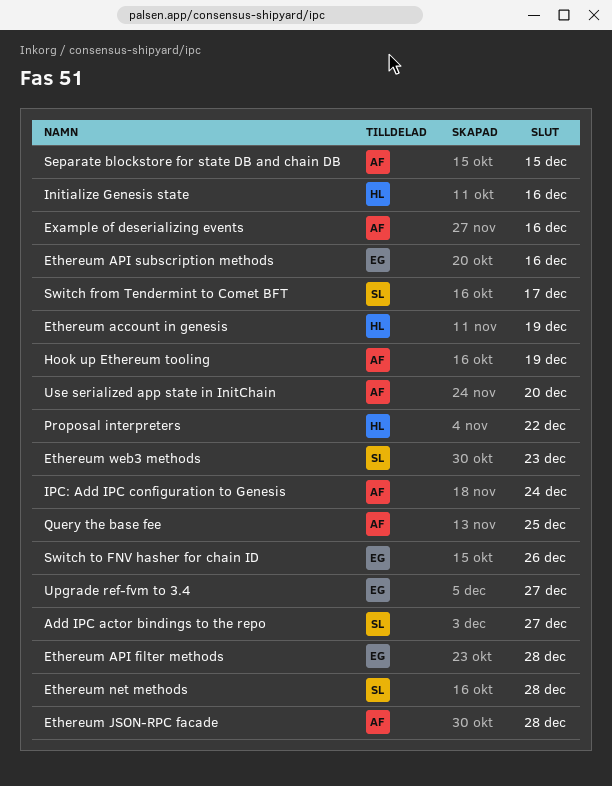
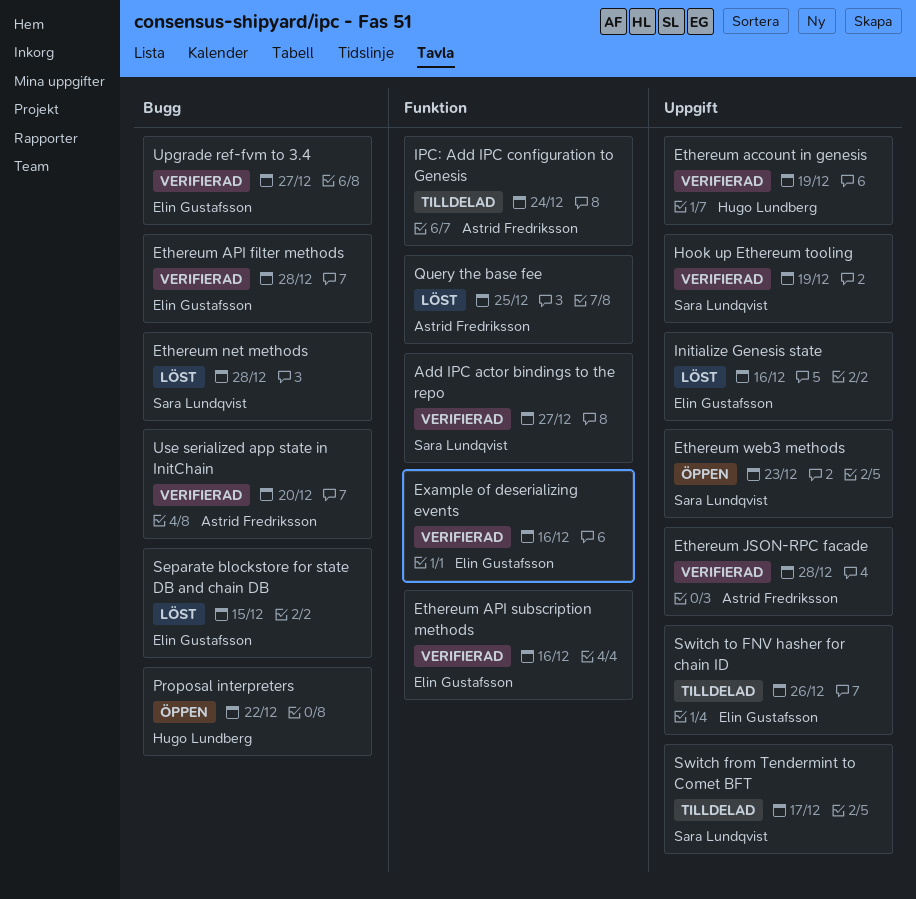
Example of deserializing events, owner: Astrid Fredriksson -> Elin Gustafsson
Hook up Ethereum tooling, owner: Astrid Fredriksson -> Sara Lundqvist
Initialize Genesis state, owner: Hugo Lundberg -> Elin Gustafsson
Separate blockstore for state DB and chain DB, owner: Astrid Fredriksson -> Elin Gustafsson

